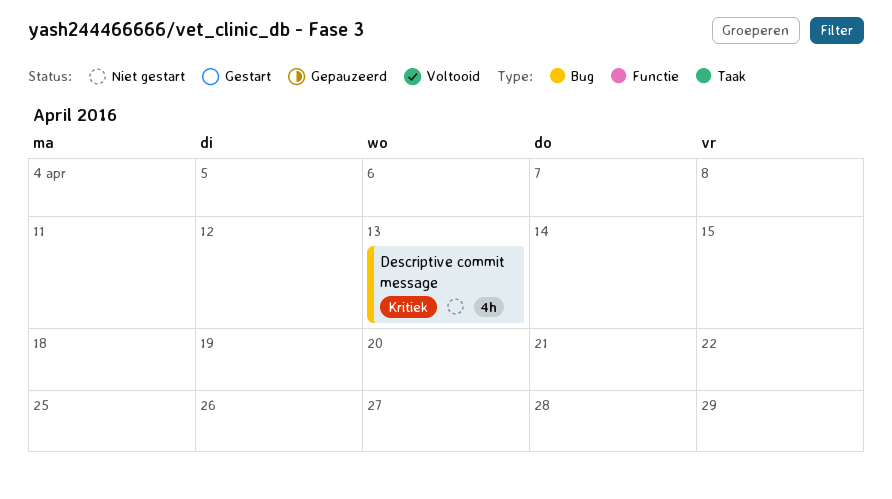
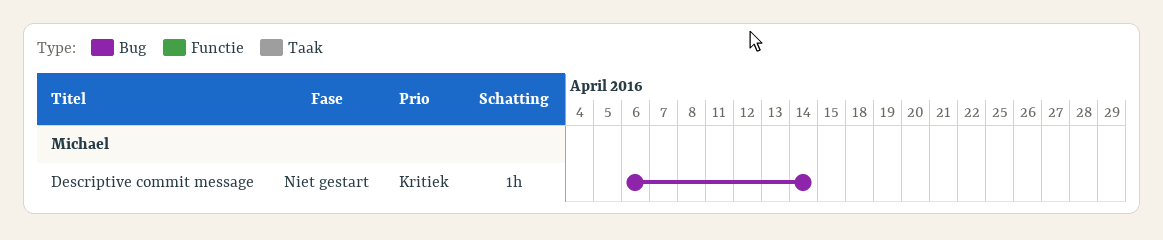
Descriptive commit message, estimate: 4h -> 1h
Descriptive commit message, due: Apr 13 -> Apr 14

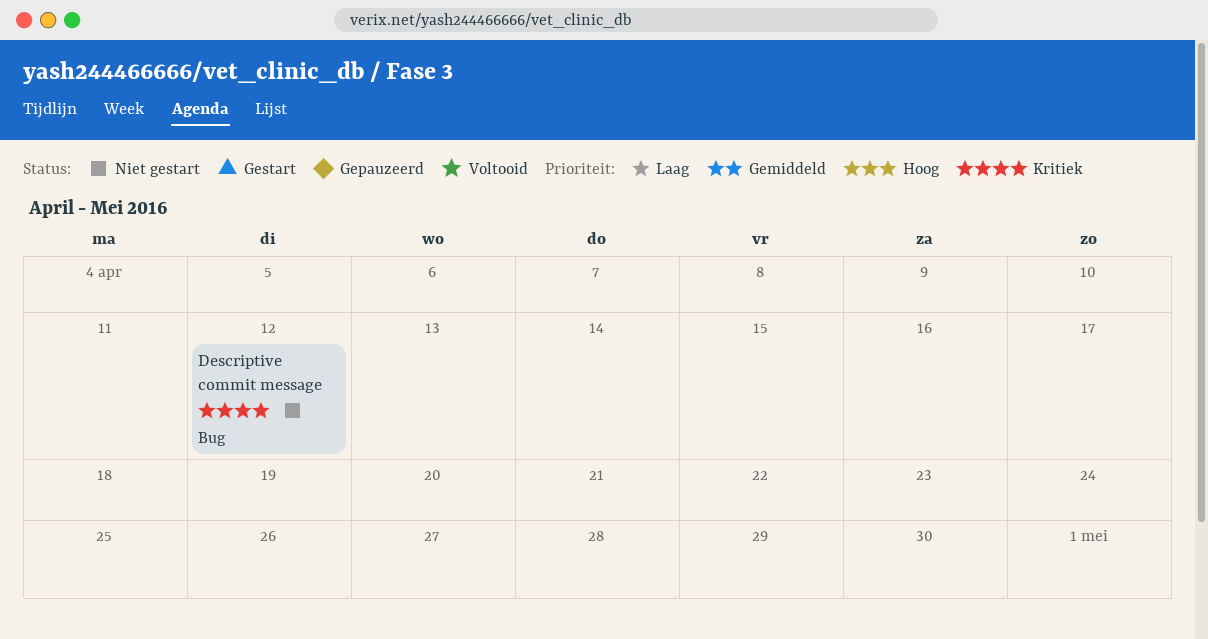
Descriptive commit message, due: Apr 14 -> Apr 12

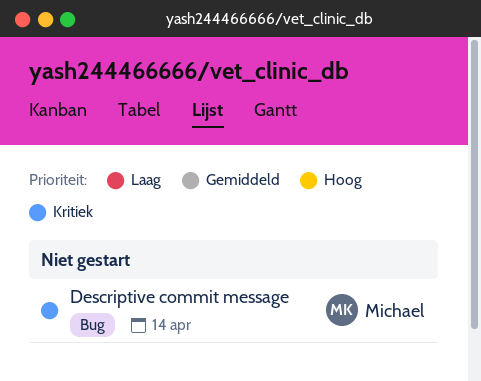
Descriptive commit message, due: Apr 12 -> Apr 14

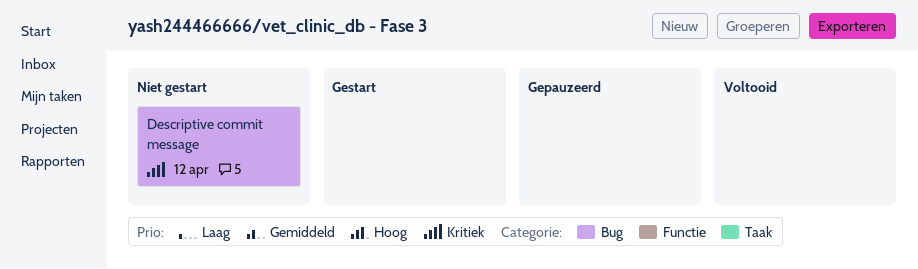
Descriptive commit message, due: Apr 14 -> Apr 12

